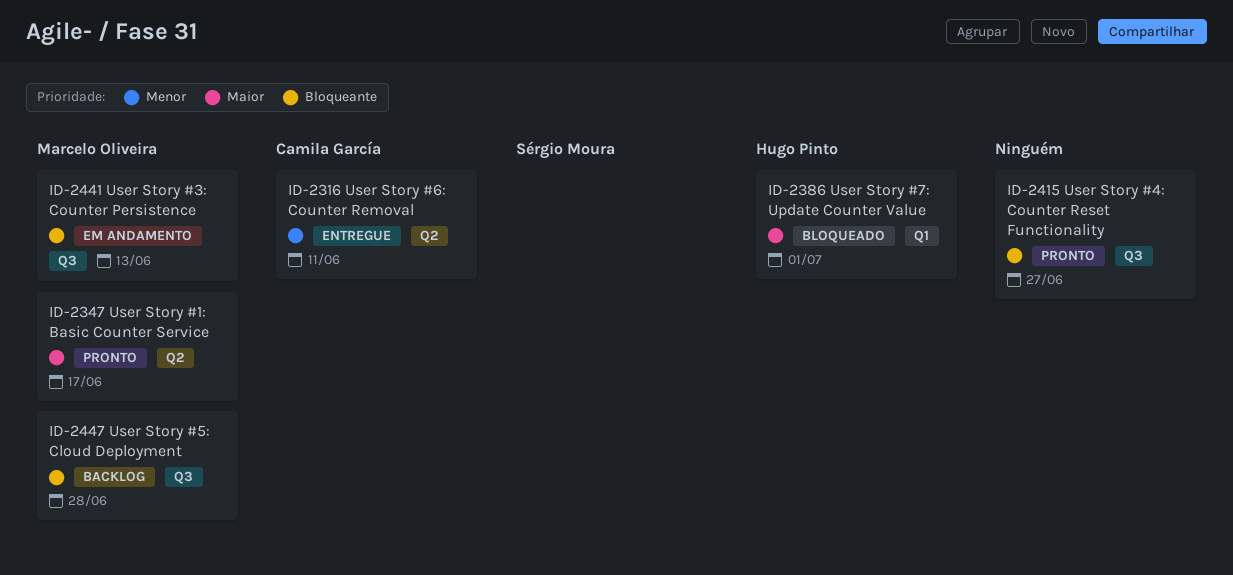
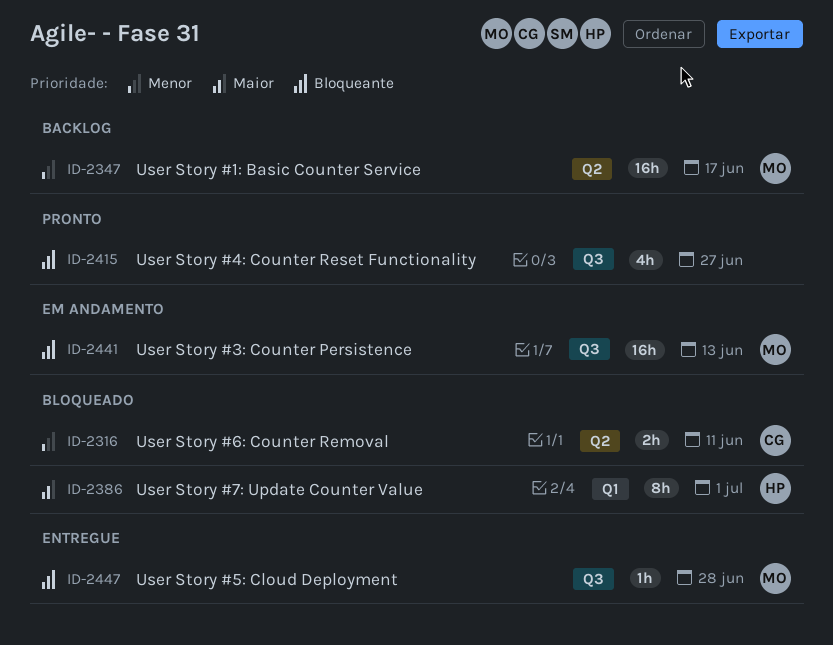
ID-2316, status: Entregue -> Bloqueado
ID-2347, status: Pronto -> Backlog
ID-2347, priority: Maior -> Menor
ID-2447, status: Backlog -> Entregue

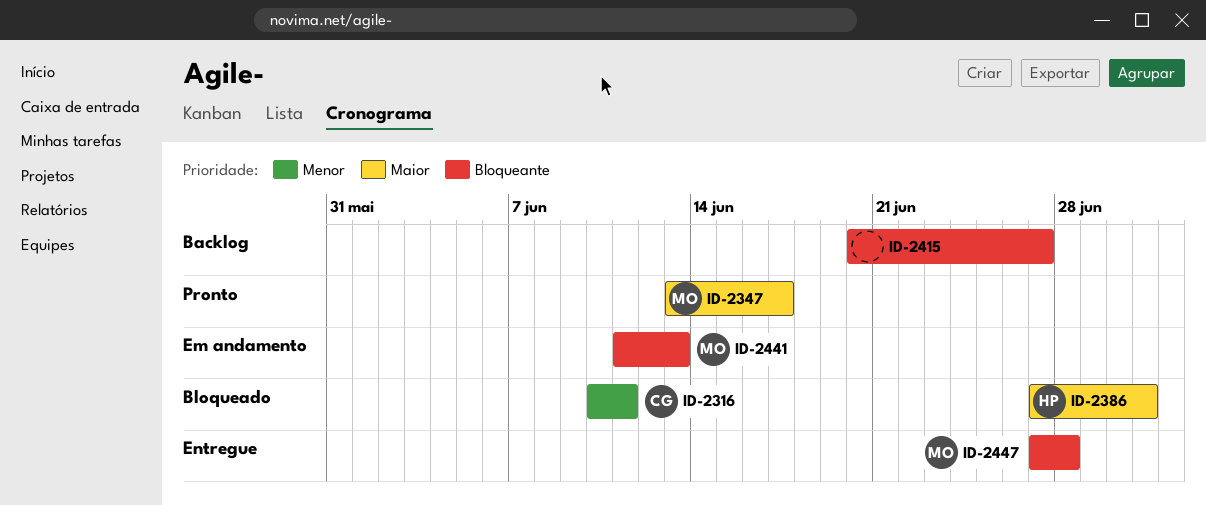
ID-2347, status: Backlog -> Pronto
ID-2347, priority: Menor -> Maior
ID-2415, status: Pronto -> Backlog

